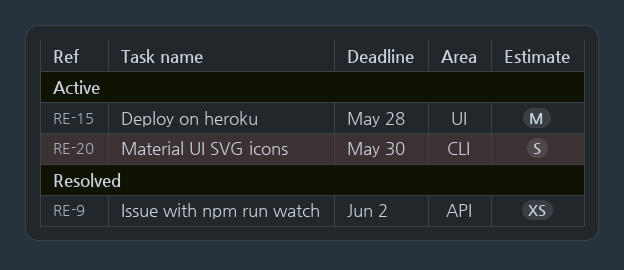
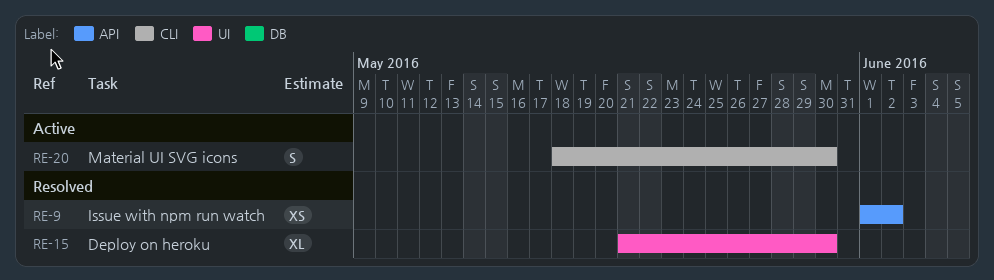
RE-15, status: Active -> Resolved
RE-15, estimate: M -> XL
RE-15, due: May 28 -> May 30

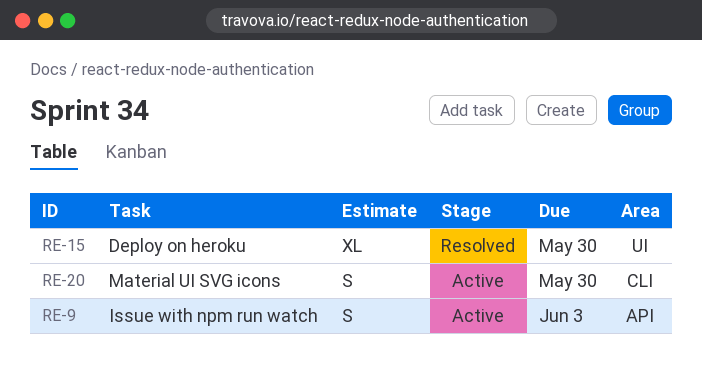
RE-9, status: Resolved -> Active
RE-9, estimate: XS -> S
RE-9, due: Jun 2 -> Jun 3

